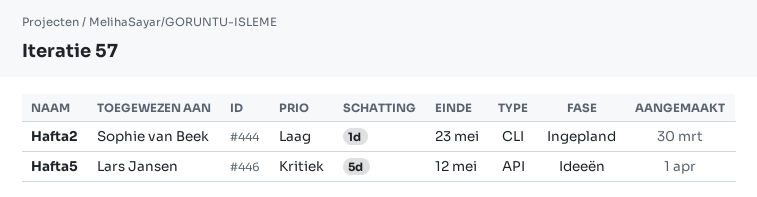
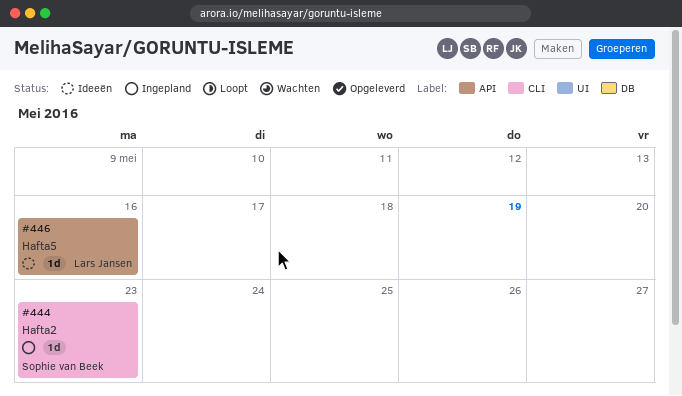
#446, estimate: 5d -> 1d
#446, due: May 12 -> May 16

